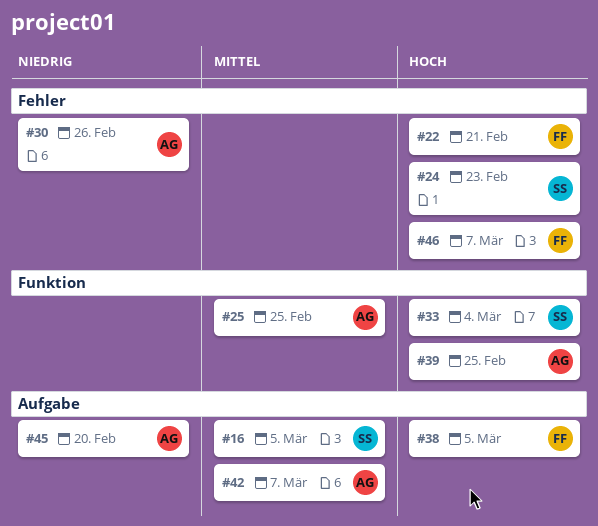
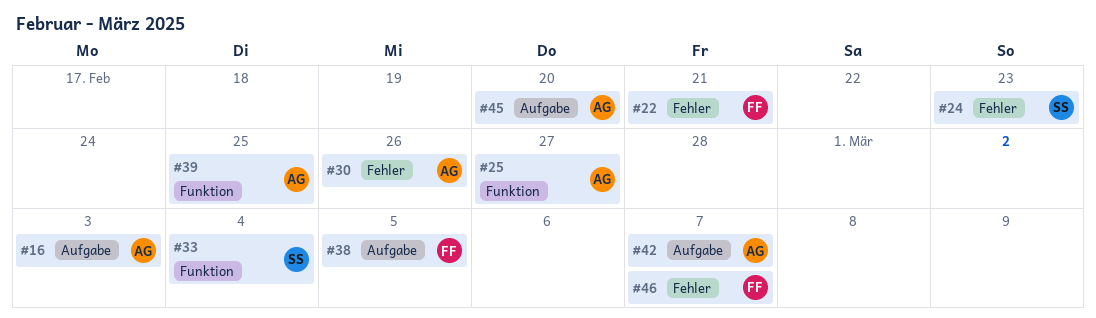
#16, owner: SS -> AG
#16, due: Mar 5 -> Mar 3
#25, due: Feb 25 -> Feb 27

